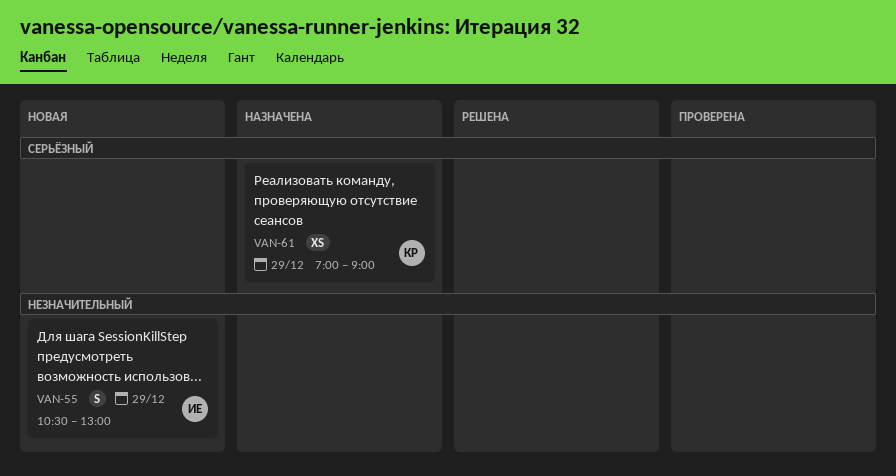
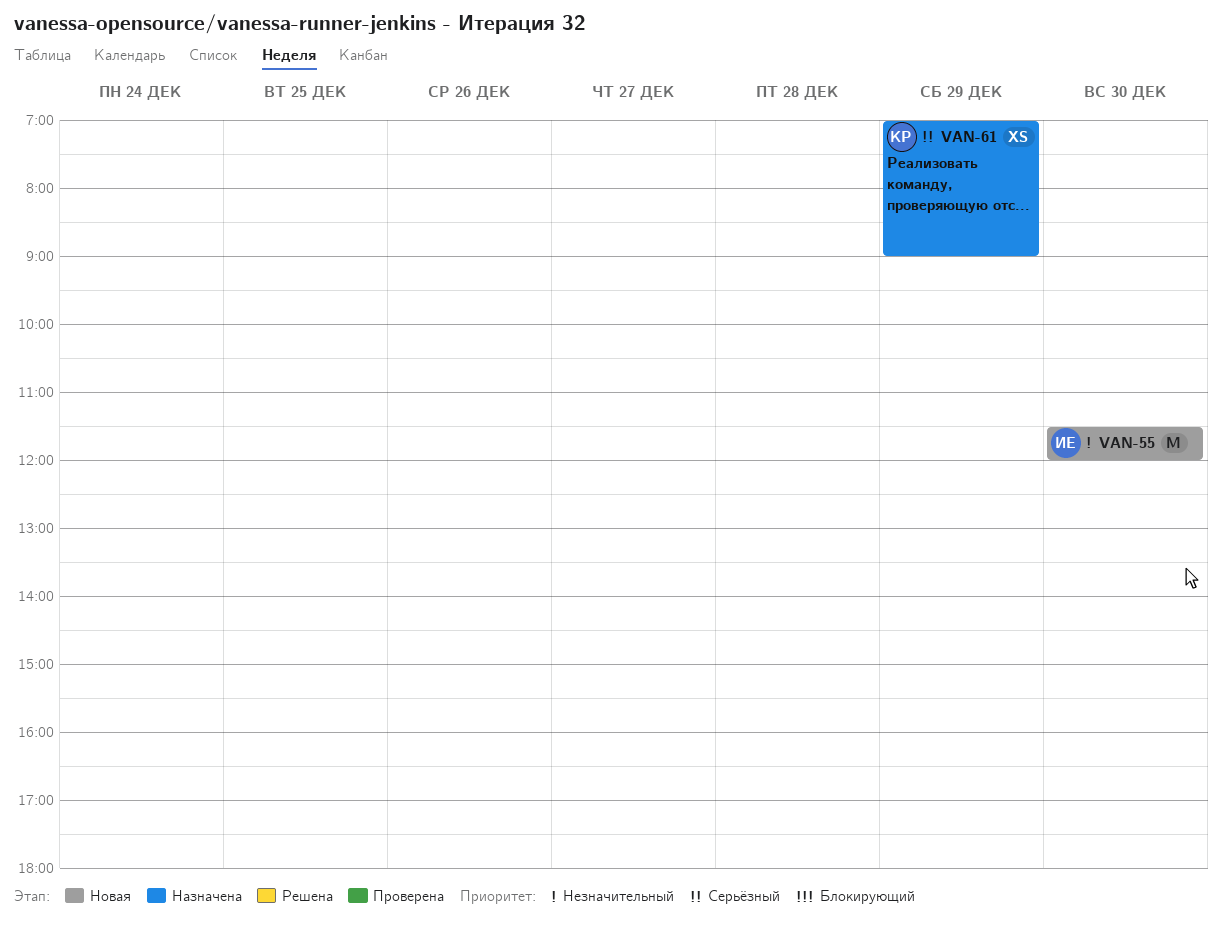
VAN-55, estimate: S -> M
VAN-55, day: Dec 29 -> Dec 30
VAN-55, begins: 10:30 -> 11:30
VAN-55, ends: 13:00 -> 12:00

